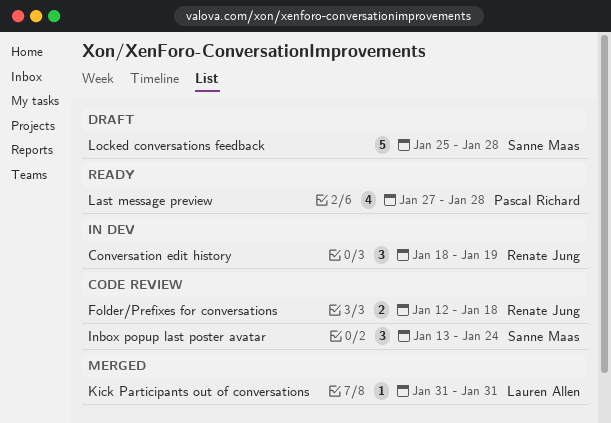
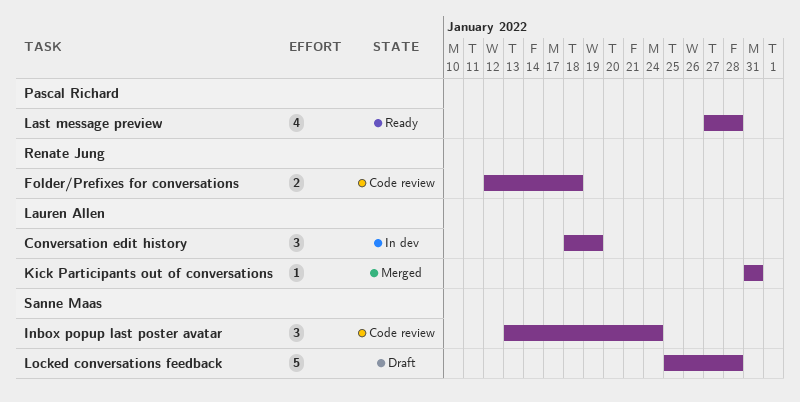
Conversation edit history, owner: Renate Jung -> Lauren Allen

